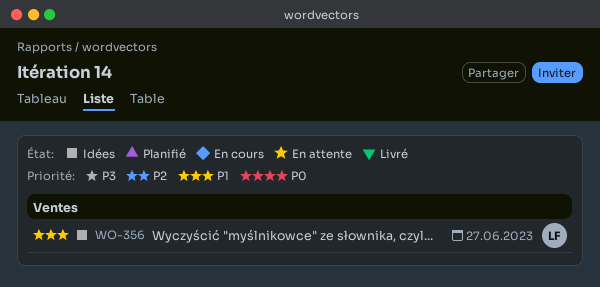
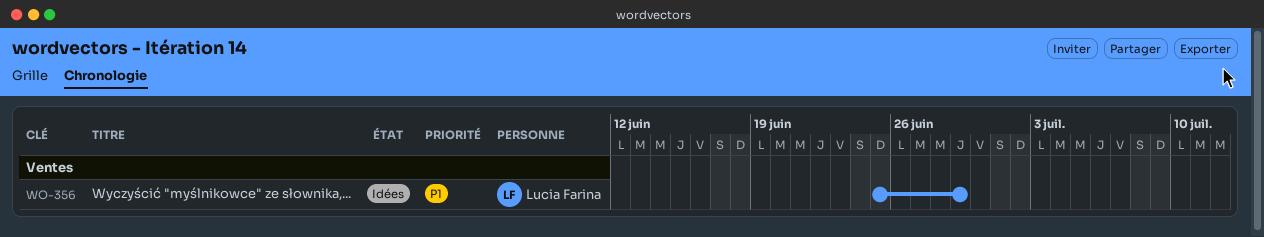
WO-356, due: Jun 27 -> Jun 29

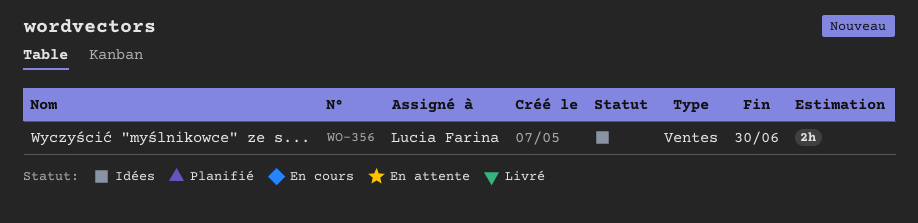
WO-356, due: Jun 29 -> Jun 30

